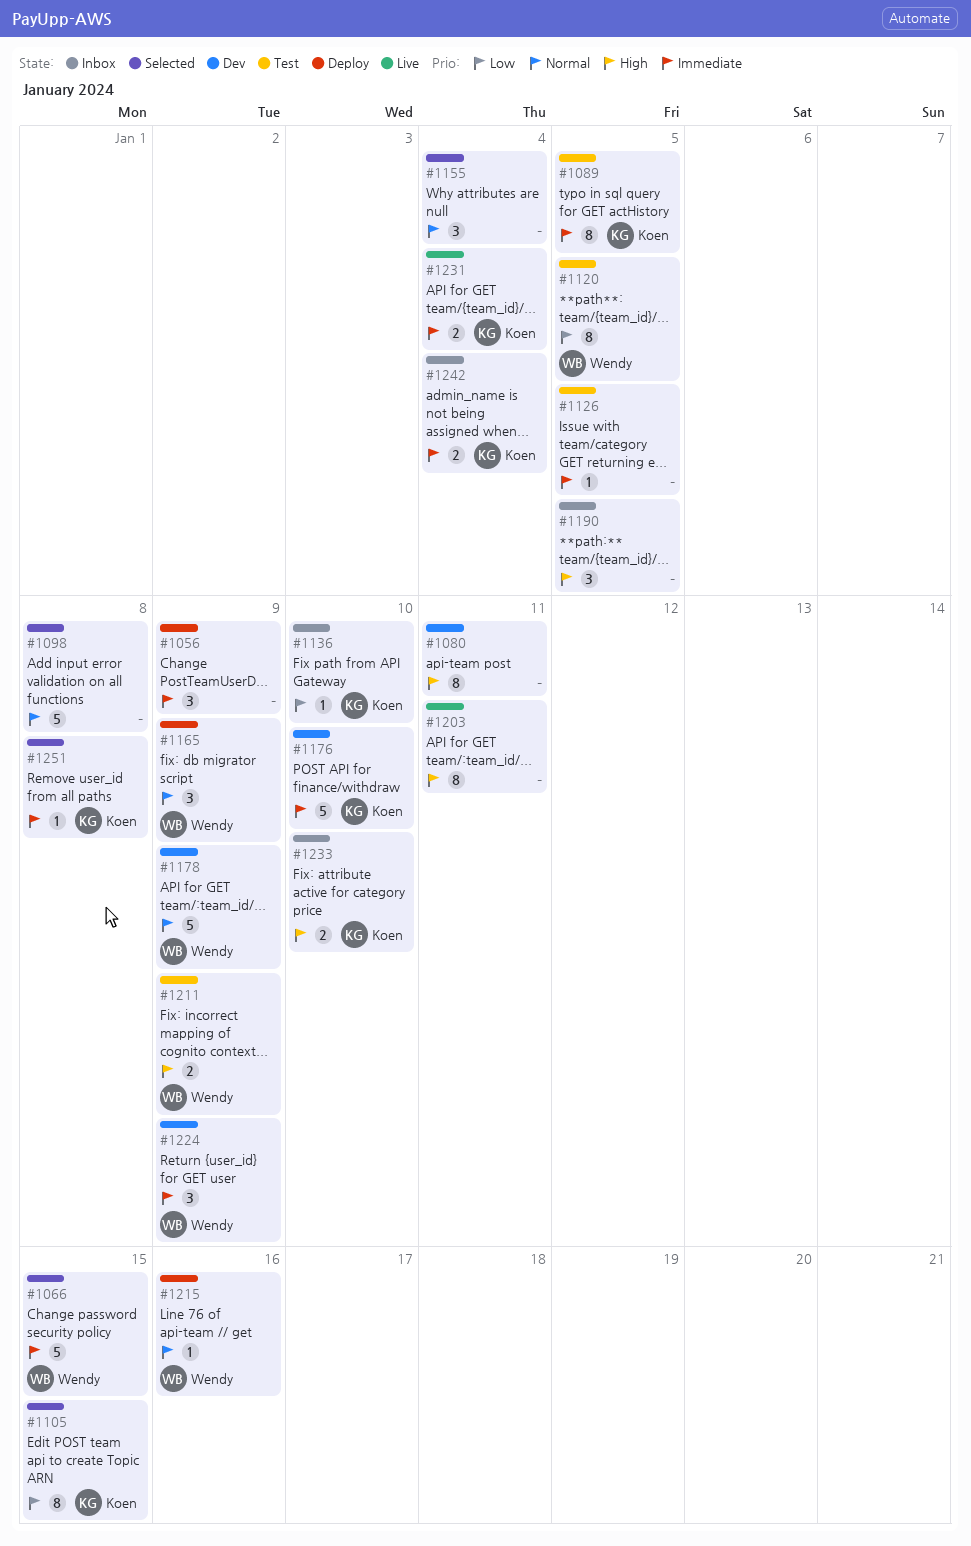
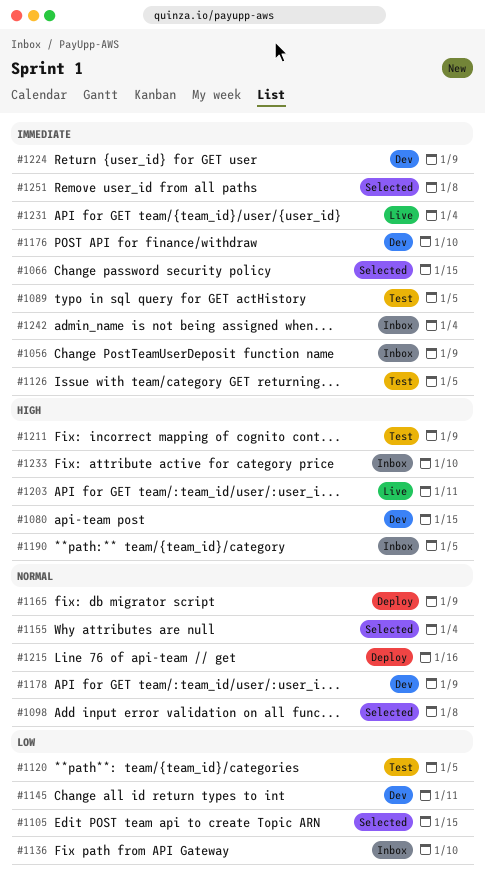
#1056, status: Deploy -> Inbox
#1080, due: Jan 11 -> Jan 15
#1145: none -> present

